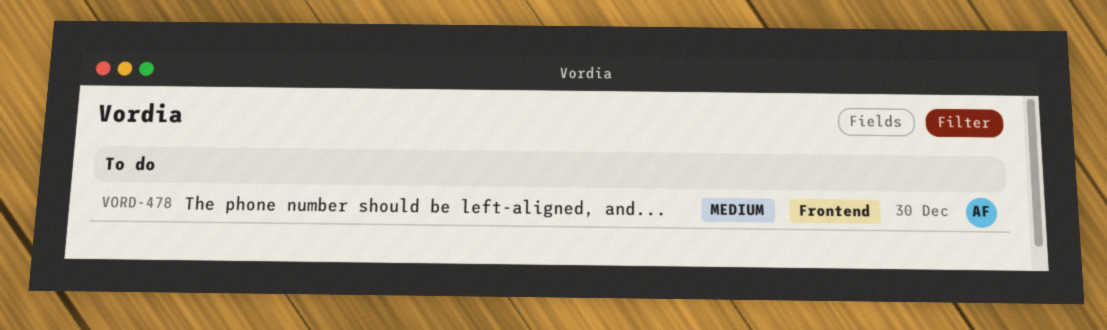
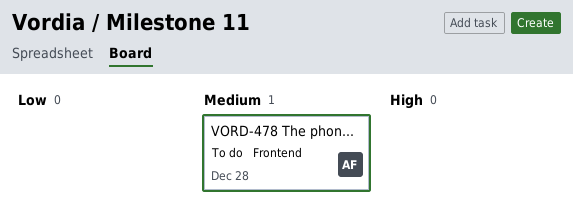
VORD-478, due: Dec 30 -> Dec 28

